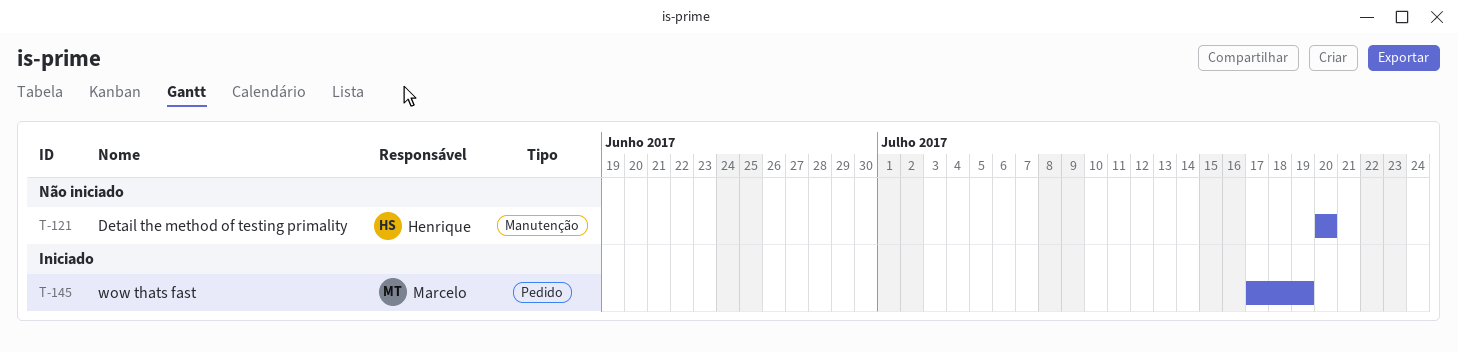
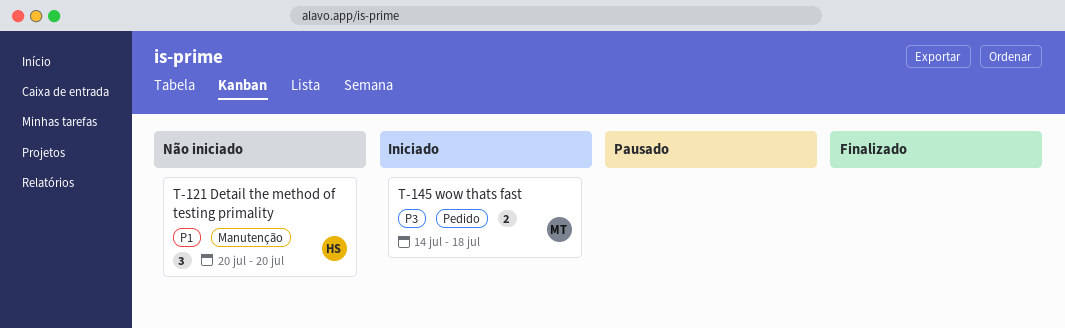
T-145, start: Jul 17 -> Jul 14
T-145, due: Jul 19 -> Jul 18

